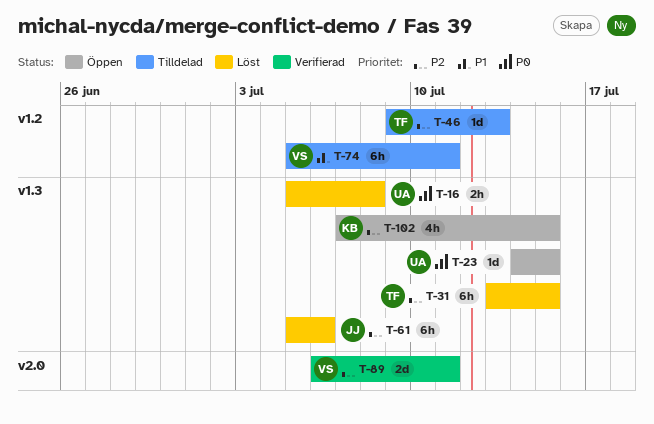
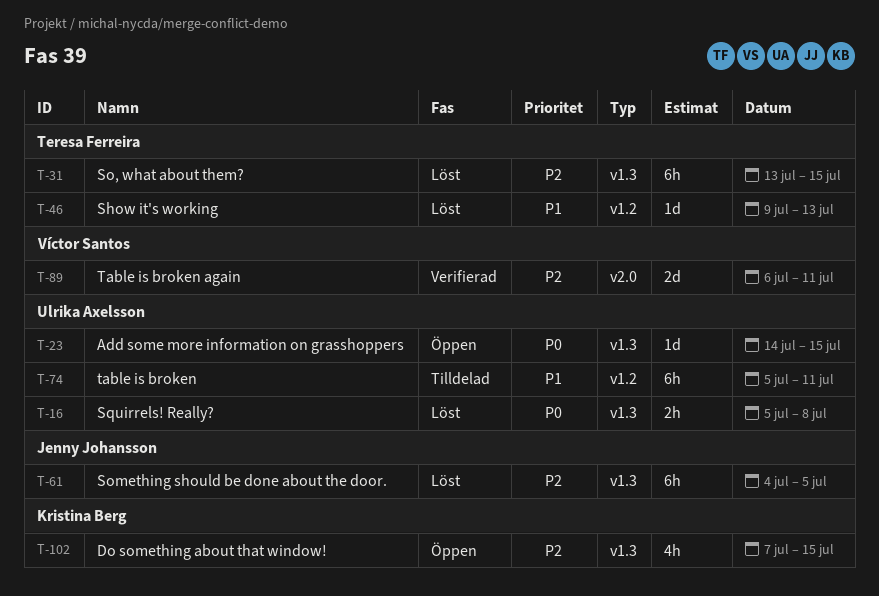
T-46, status: Tilldelad -> Löst
T-46, priority: P2 -> P1
T-61, start: Jul 5 -> Jul 4
T-61, due: Jul 6 -> Jul 5
T-74, owner: Víctor Santos -> Ulrika Axelsson

